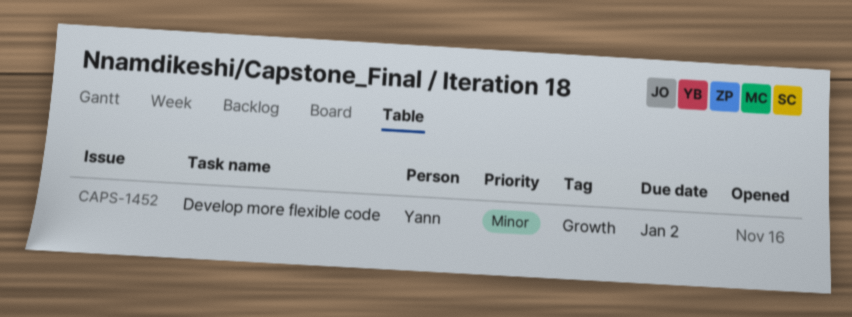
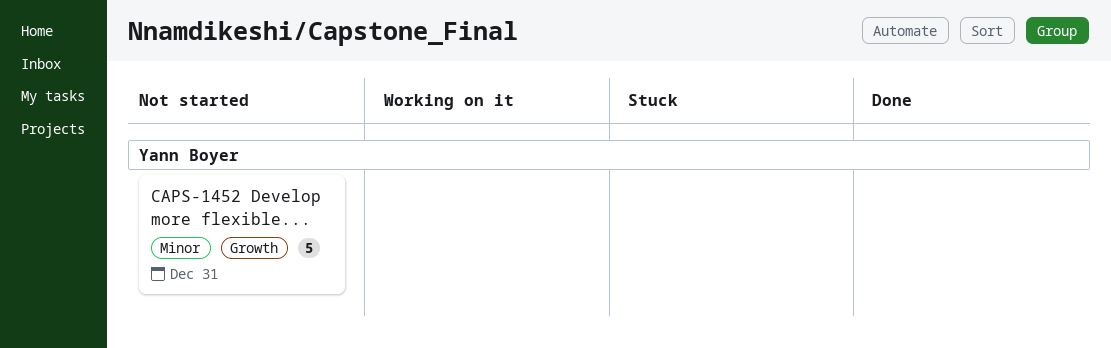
CAPS-1452, due: Jan 2 -> Dec 31

